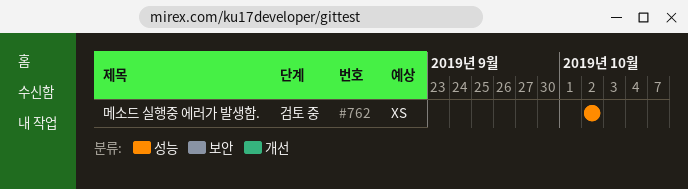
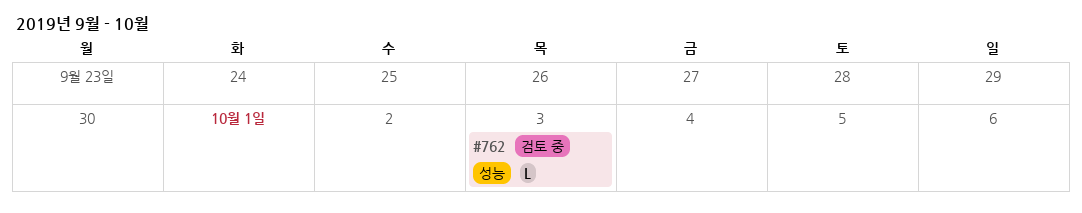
#762, estimate: XS -> L
#762, due: Oct 2 -> Oct 3

